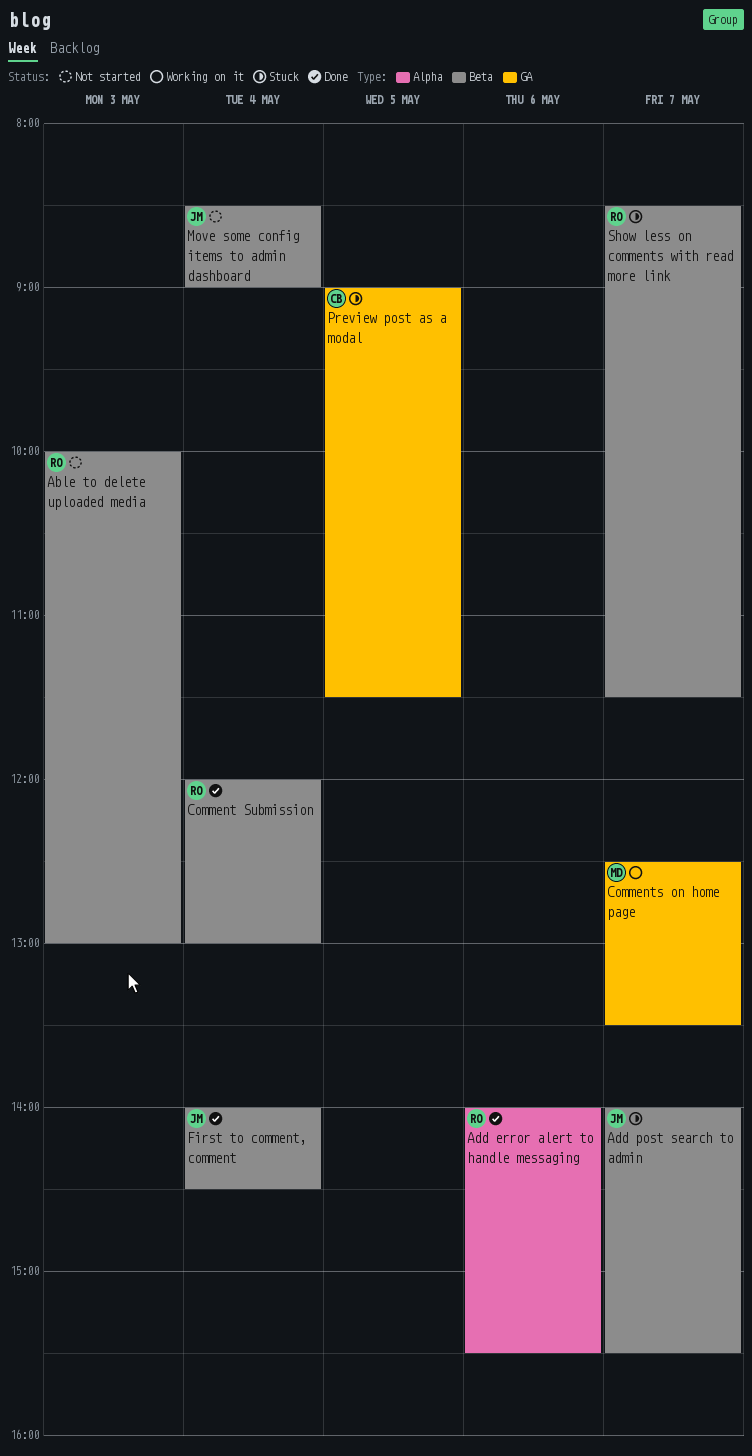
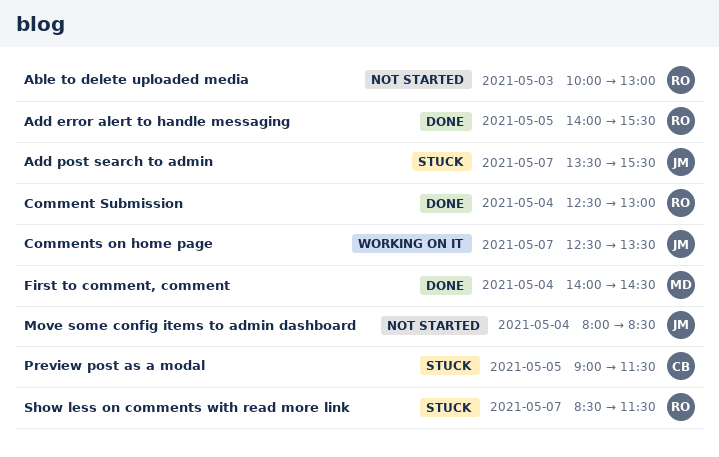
Add error alert to handle messaging, day: May 6 -> May 5
Add post search to admin, begins: 14:00 -> 13:30
Comment Submission, begins: 12:00 -> 12:30
Comments on home page, owner: MD -> JM
First to comment, comment, owner: JM -> MD
Move some config items to admin dashboard, begins: 08:30 -> 08:00
Move some config items to admin dashboard, ends: 09:00 -> 08:30

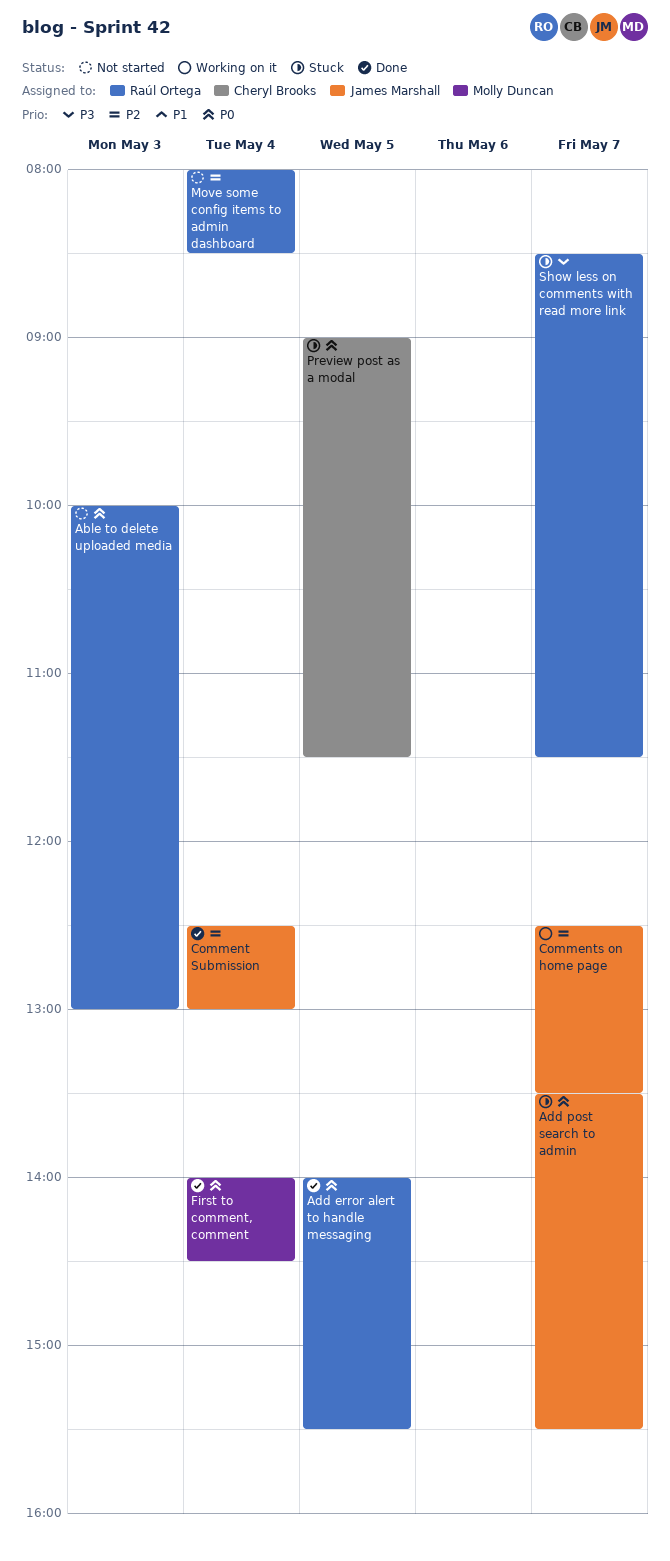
Comment Submission, owner: Raúl Ortega -> James Marshall
Move some config items to admin dashboard, owner: James Marshall -> Raúl Ortega

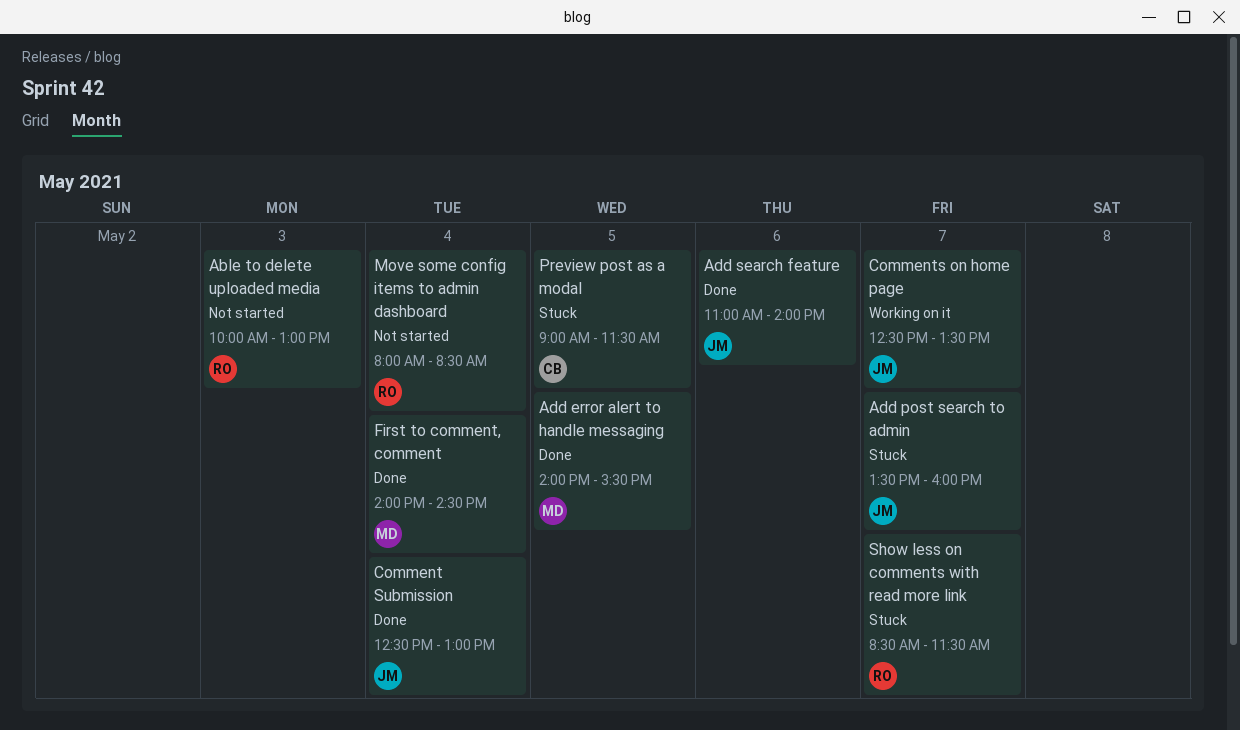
Add error alert to handle messaging, owner: Raúl Ortega -> Molly Duncan
Add post search to admin, ends: 15:30 -> 16:00
Add search feature: none -> present

